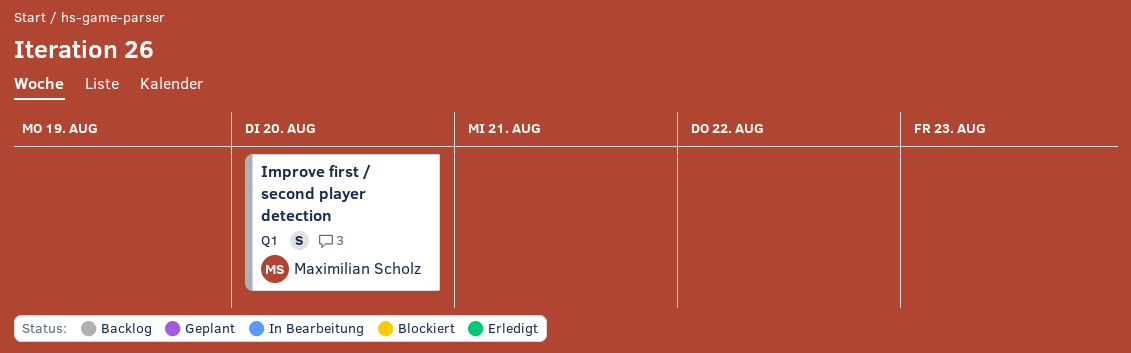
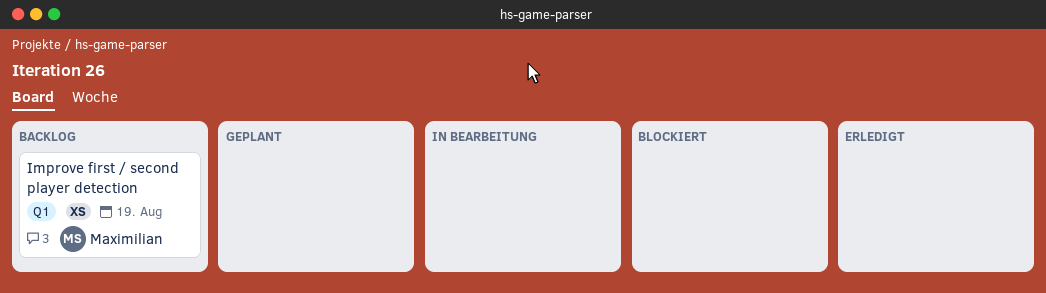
Improve first / second player detection, estimate: S -> XS
Improve first / second player detection, due: Aug 20 -> Aug 19

